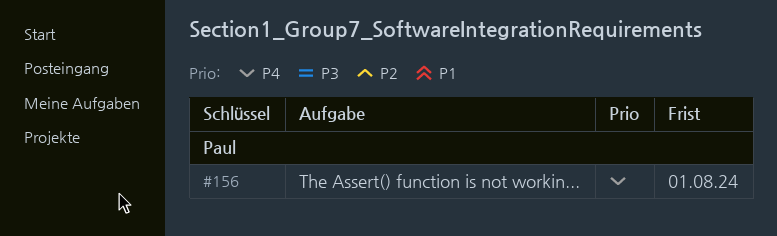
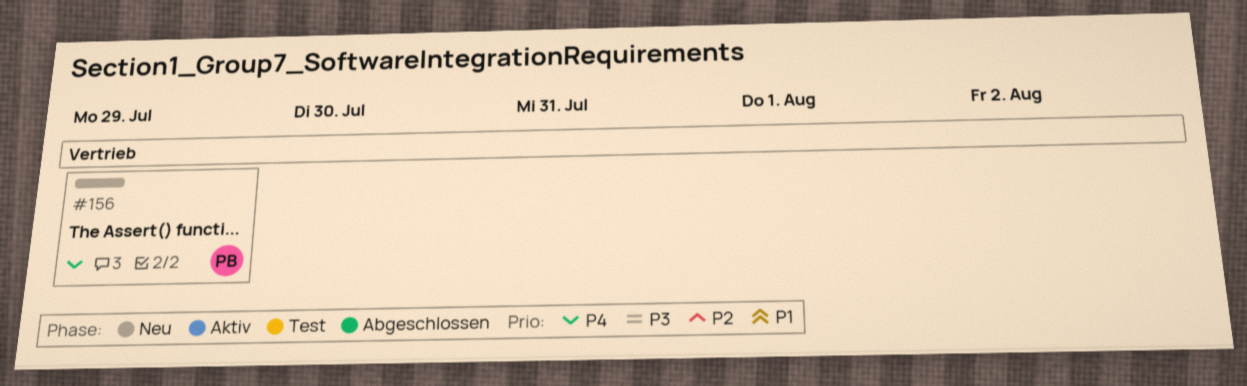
#156, due: Aug 1 -> Jul 29

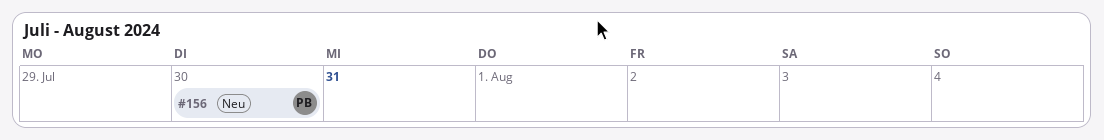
#156, due: Jul 29 -> Jul 30

